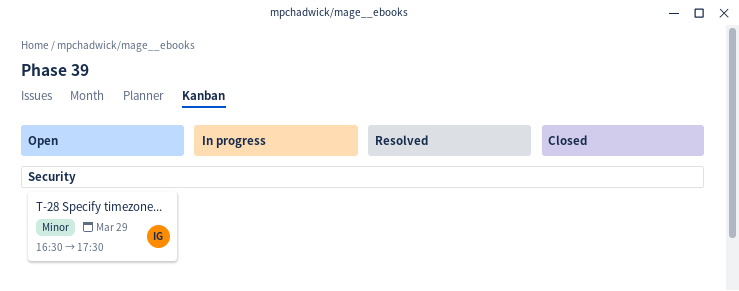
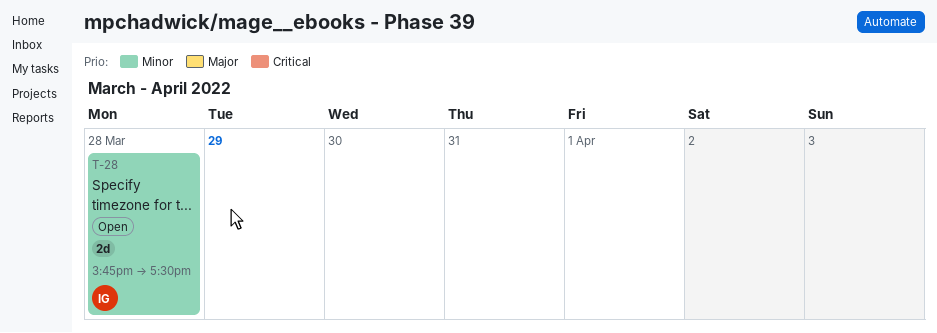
T-28, day: Mar 29 -> Mar 28
T-28, begins: 16:30 -> 15:45

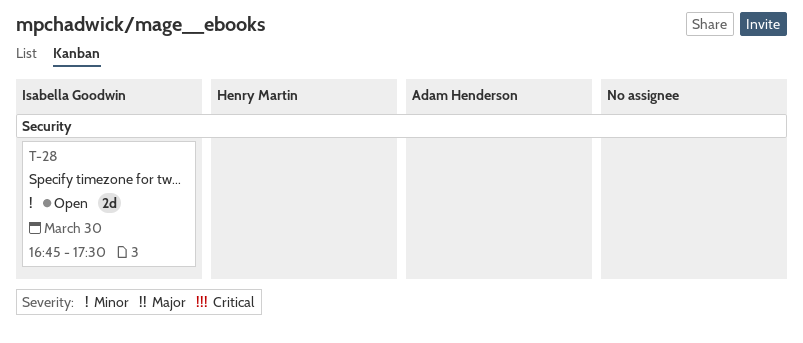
T-28, day: Mar 28 -> Mar 30
T-28, begins: 15:45 -> 16:45

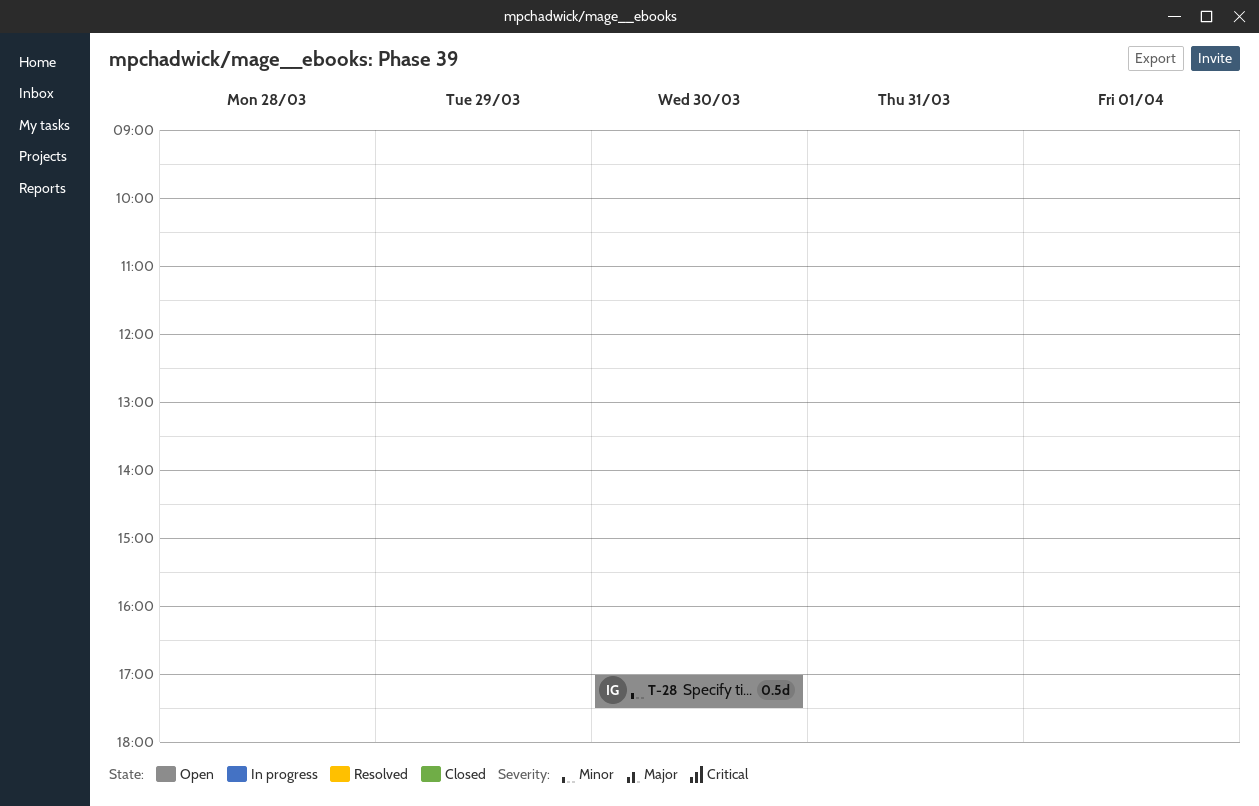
T-28, estimate: 2d -> 0.5d
T-28, begins: 16:45 -> 17:00

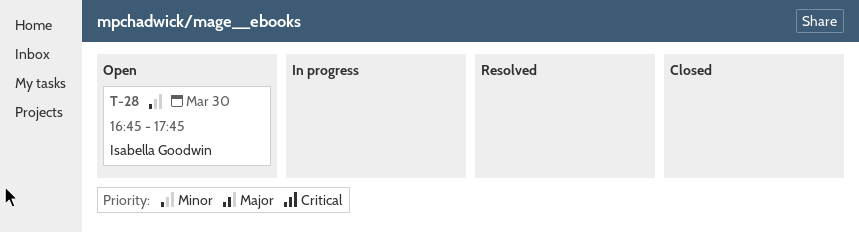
T-28, begins: 17:00 -> 16:45
T-28, ends: 17:30 -> 17:45

